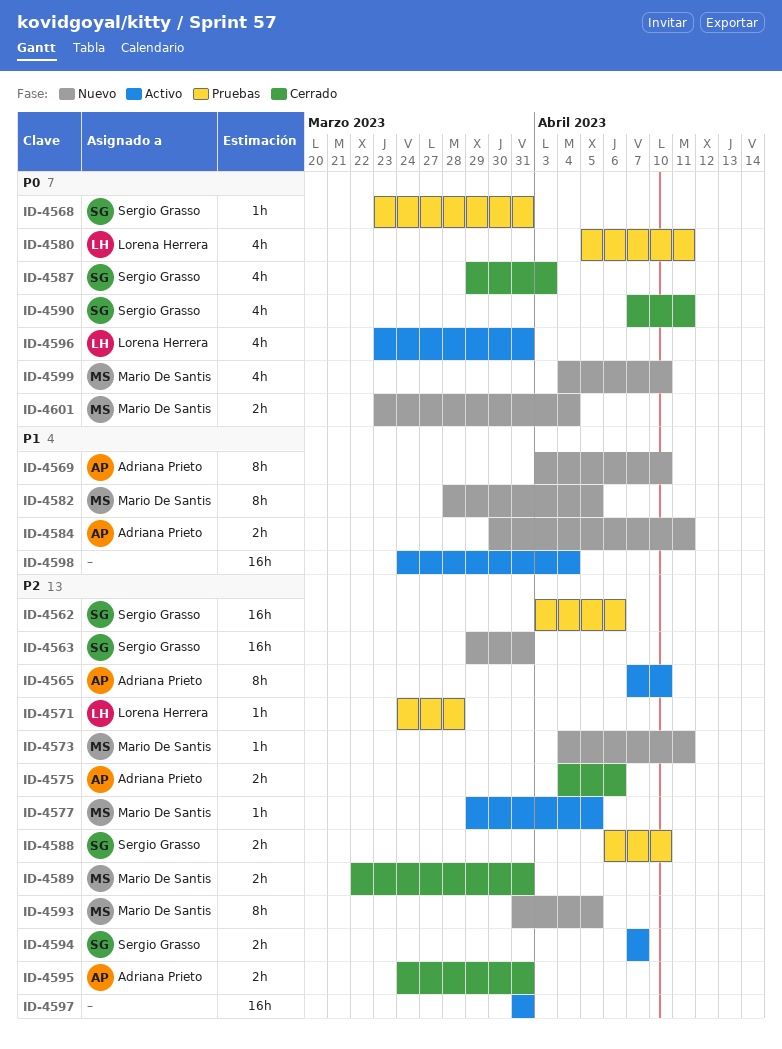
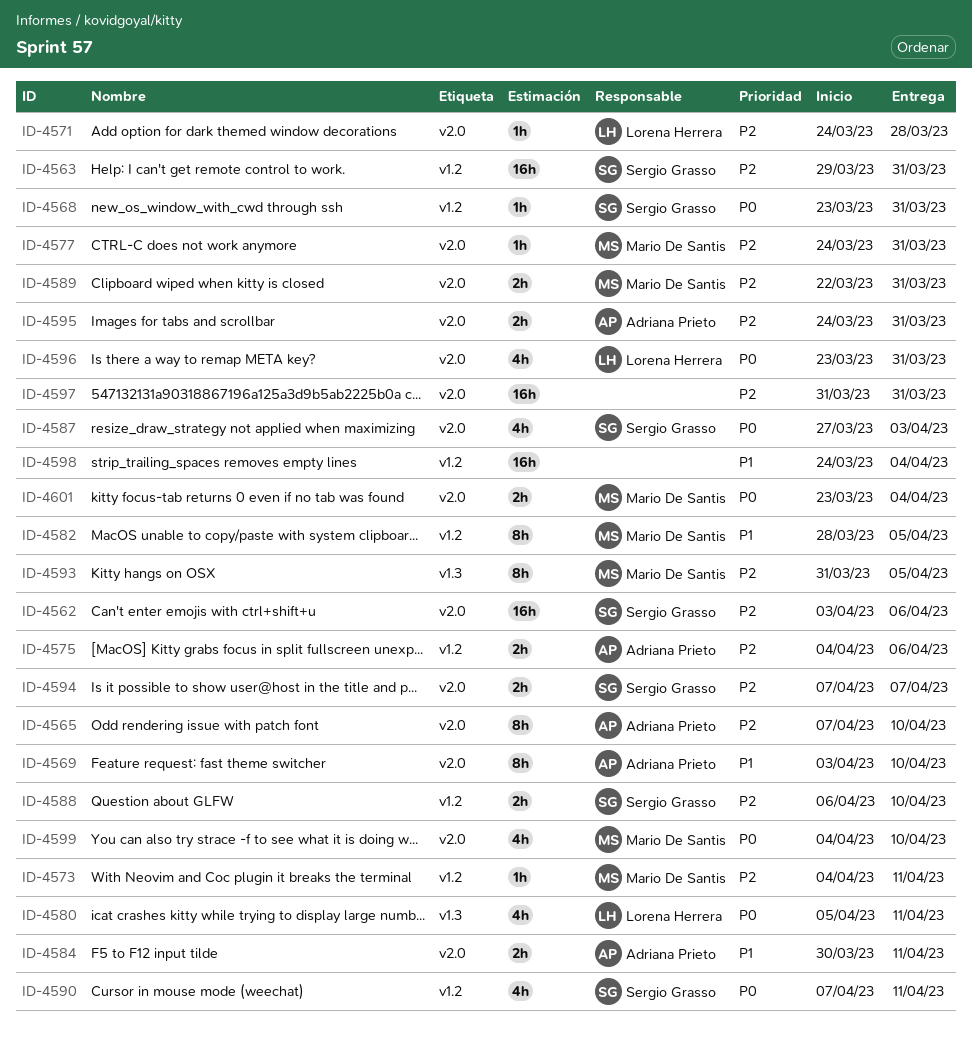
ID-4577, start: Mar 29 -> Mar 24
ID-4577, due: Apr 5 -> Mar 31
ID-4587, start: Mar 29 -> Mar 27

